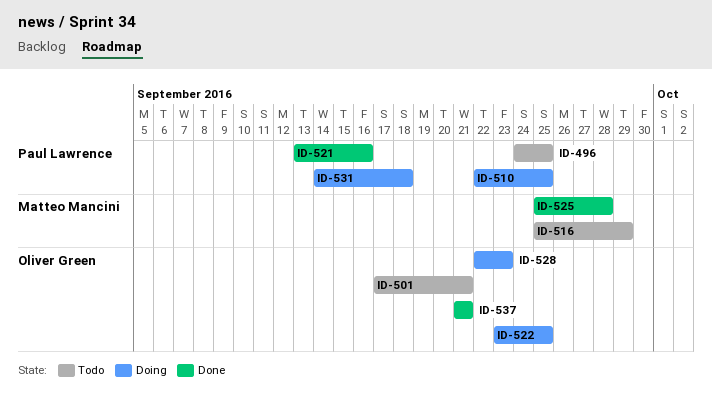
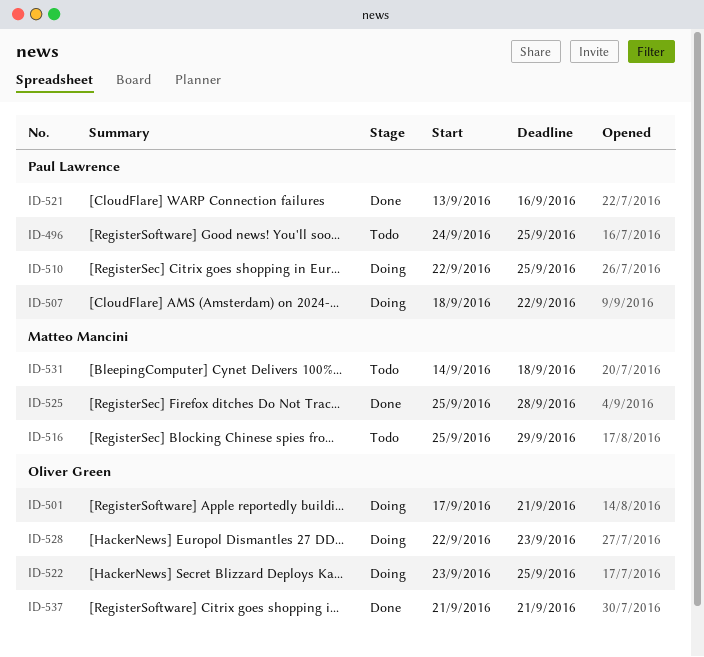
ID-501, status: Todo -> Doing
ID-507: none -> present
ID-531, status: Doing -> Todo
ID-531, owner: Paul Lawrence -> Matteo Mancini

